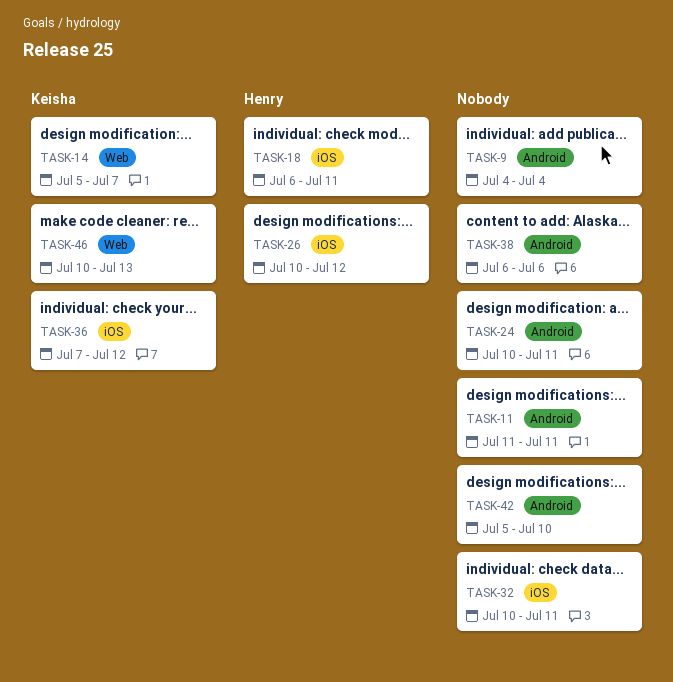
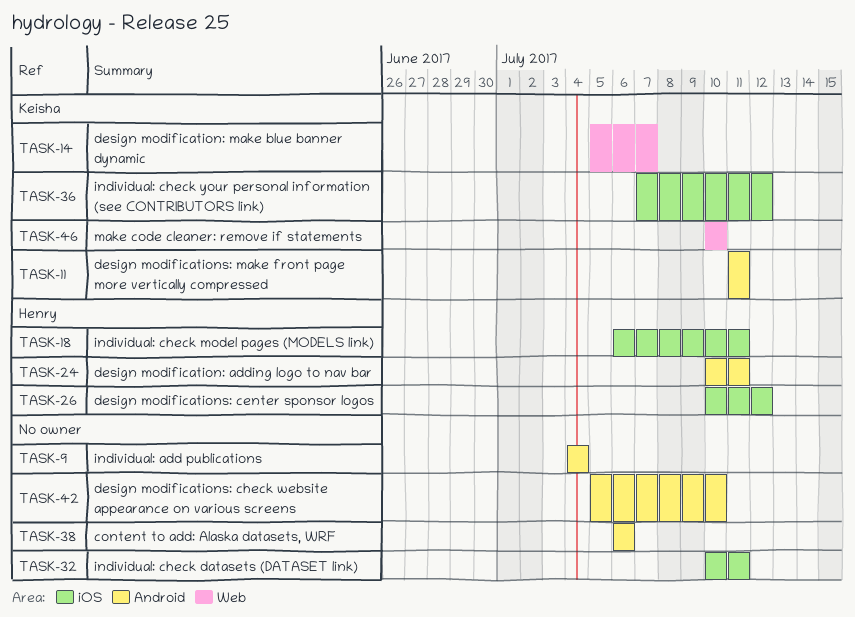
TASK-11, owner: none -> Keisha
TASK-24, owner: none -> Henry
TASK-46, due: Jul 13 -> Jul 10

